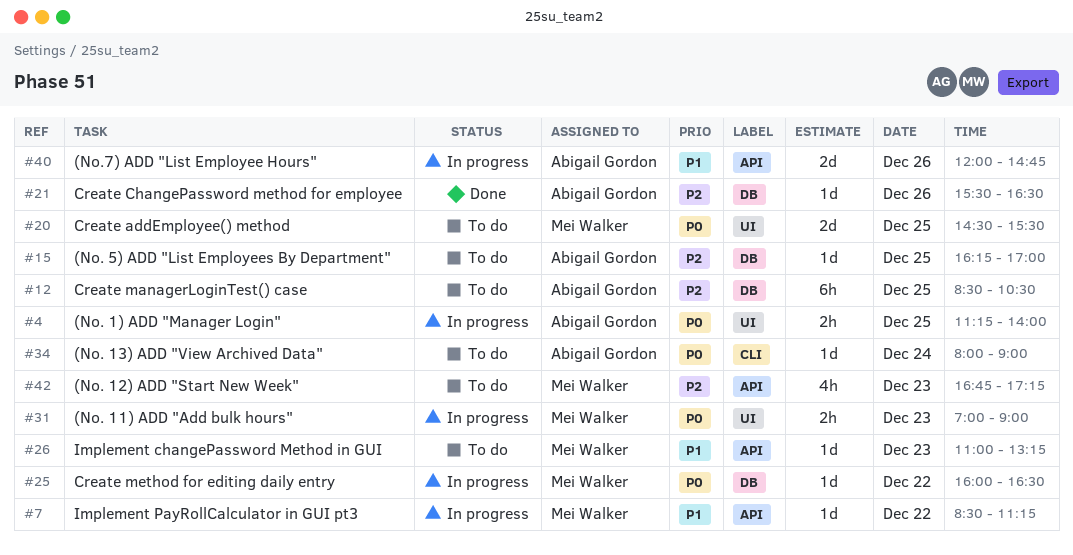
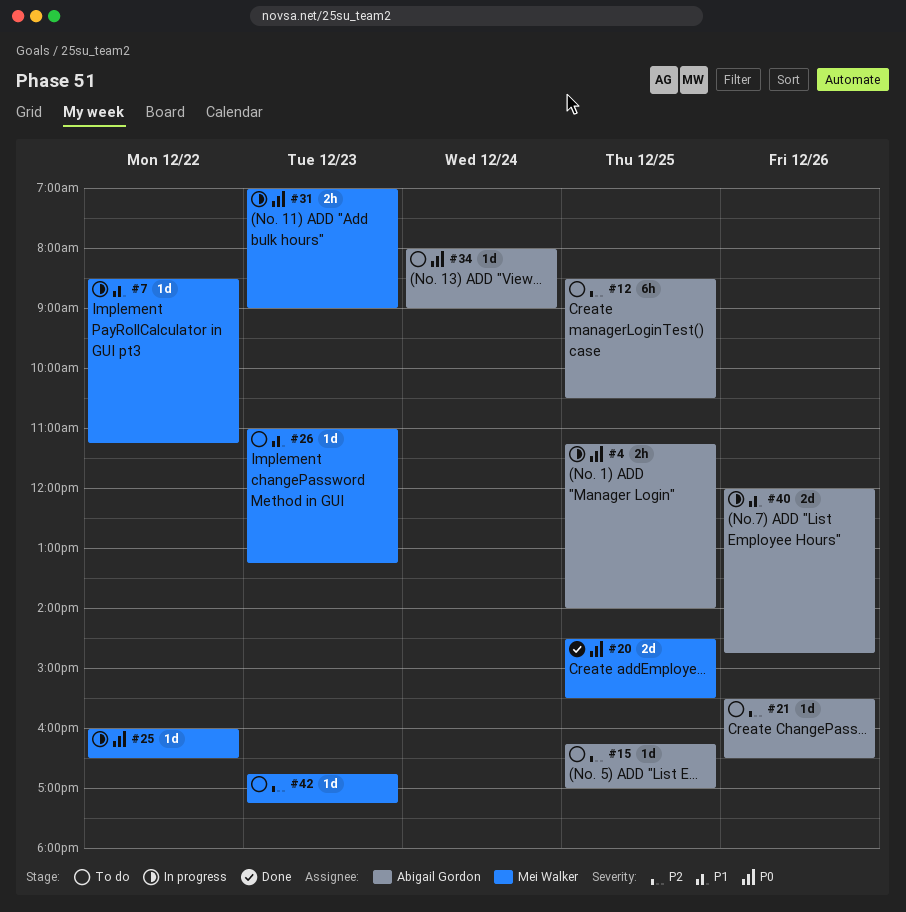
#20, status: To do -> Done
#21, status: Done -> To do
#42, estimate: 4h -> 1d

